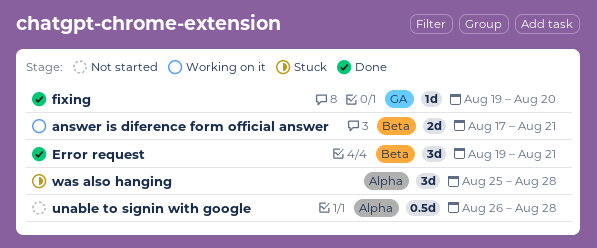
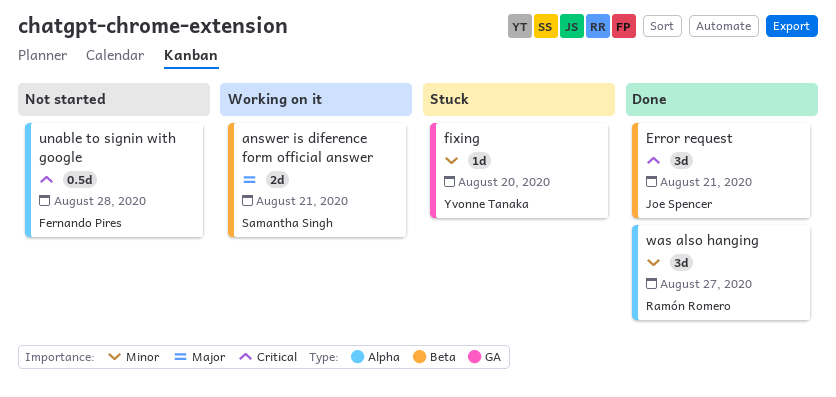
fixing, status: Done -> Stuck
was also hanging, status: Stuck -> Done
was also hanging, due: Aug 28 -> Aug 27

